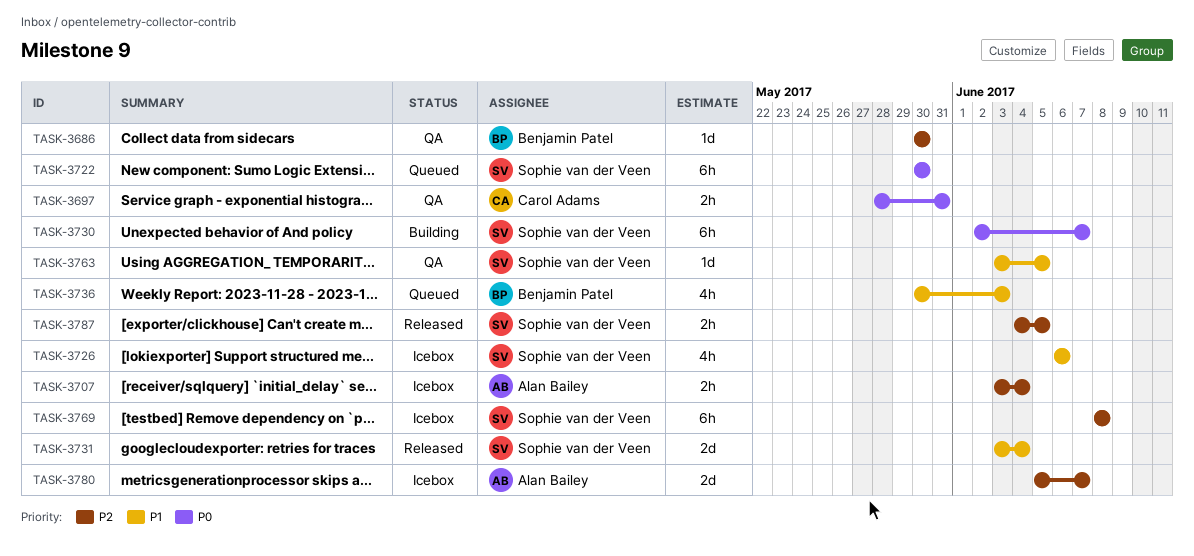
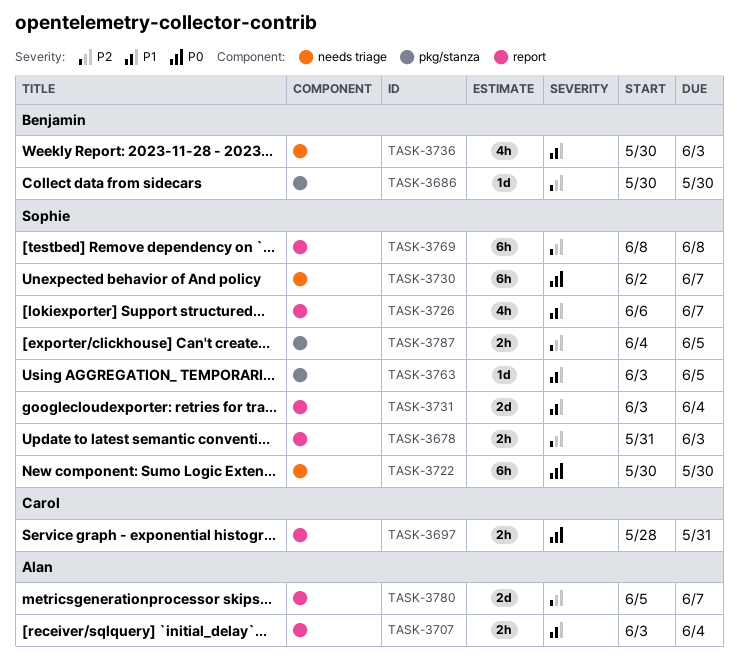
TASK-3678: none -> present
TASK-3707, priority: P2 -> P1
TASK-3726, due: Jun 6 -> Jun 7

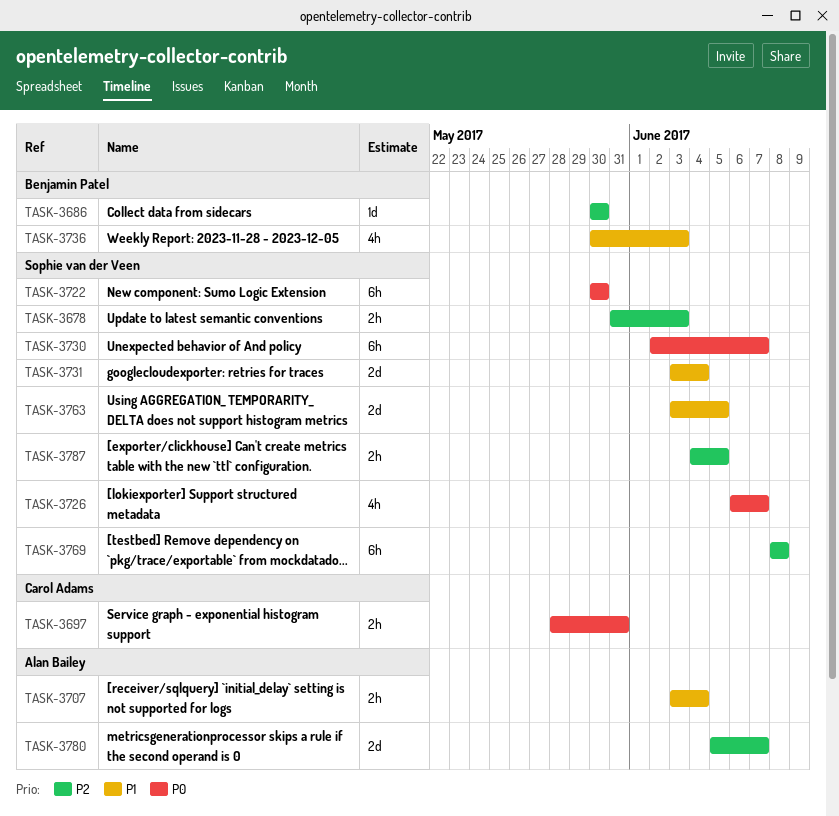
TASK-3726, priority: P1 -> P0
TASK-3763, estimate: 1d -> 2d

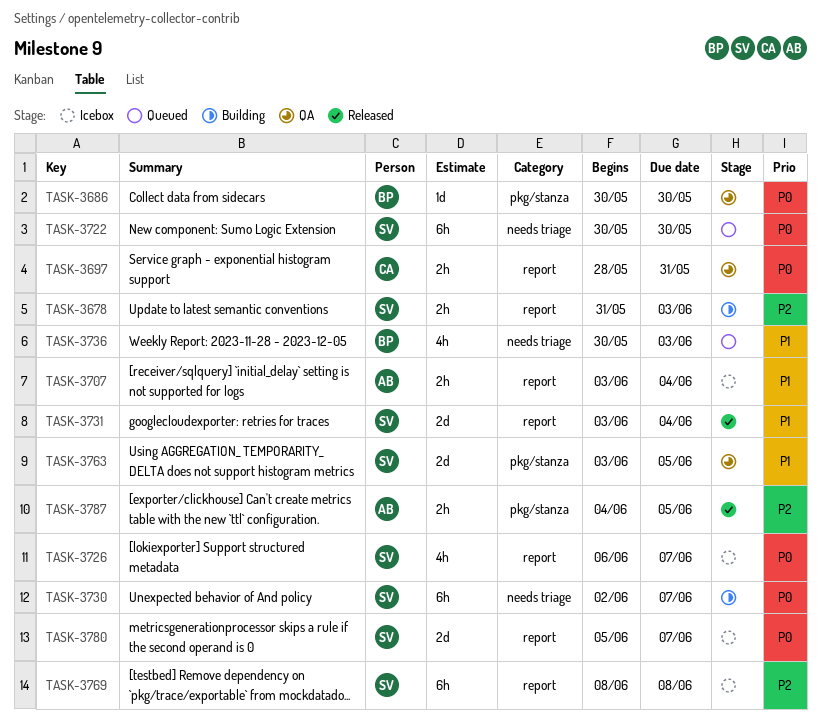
TASK-3686, priority: P2 -> P0
TASK-3780, owner: Alan Bailey -> Sophie van der Veen
TASK-3780, priority: P2 -> P0
TASK-3787, owner: Sophie van der Veen -> Alan Bailey

